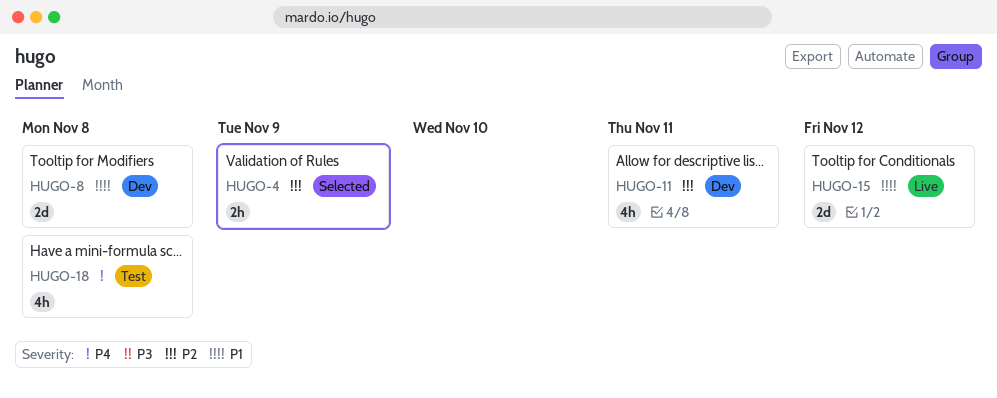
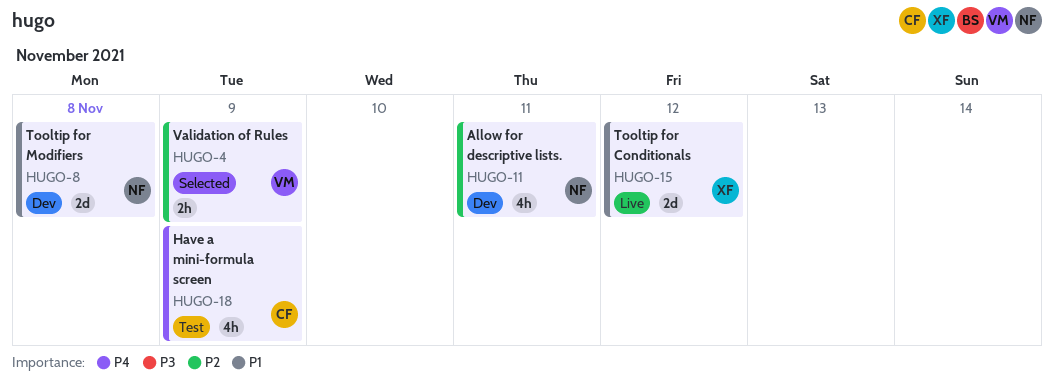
HUGO-18, due: Nov 8 -> Nov 9

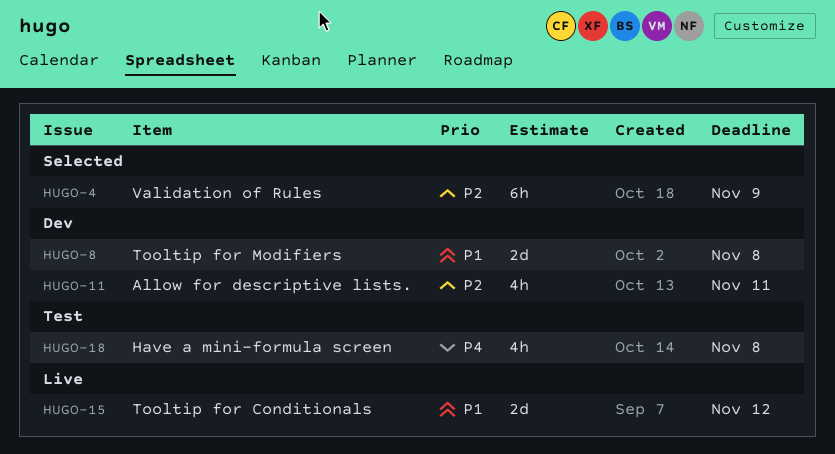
HUGO-4, estimate: 2h -> 6h
HUGO-18, due: Nov 9 -> Nov 8

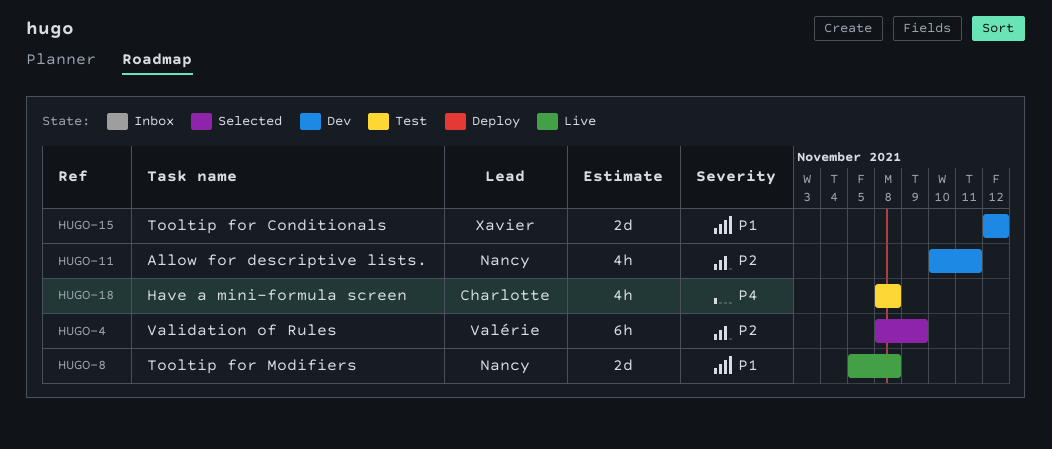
HUGO-8, status: Dev -> Live
HUGO-15, status: Live -> Dev

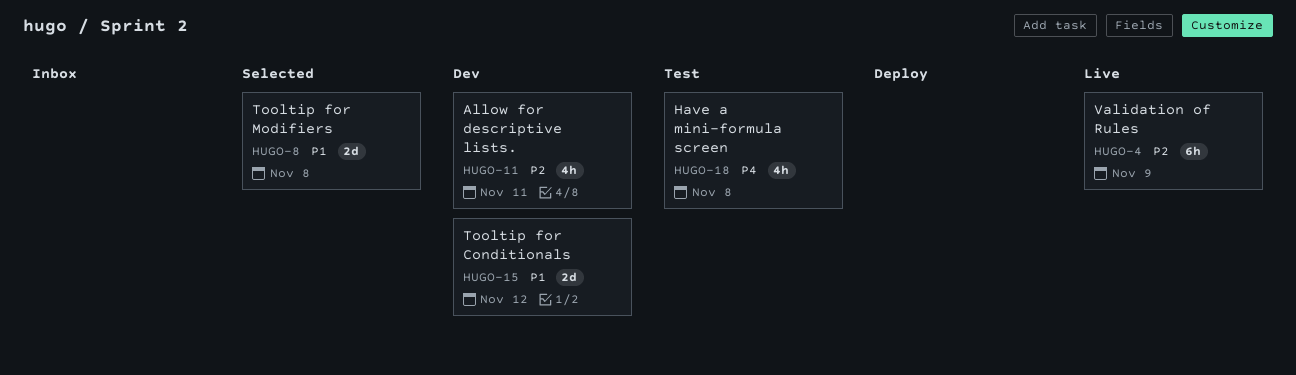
HUGO-4, status: Selected -> Live
HUGO-8, status: Live -> Selected

